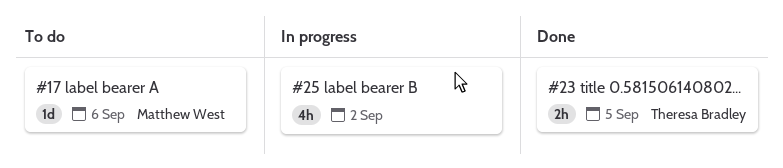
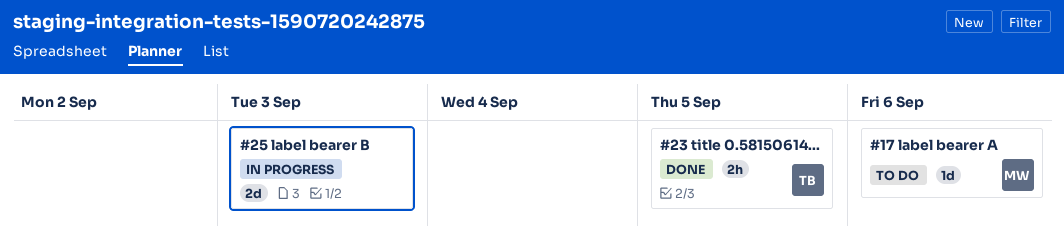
#25, estimate: 4h -> 2d
#25, due: Sep 2 -> Sep 3

